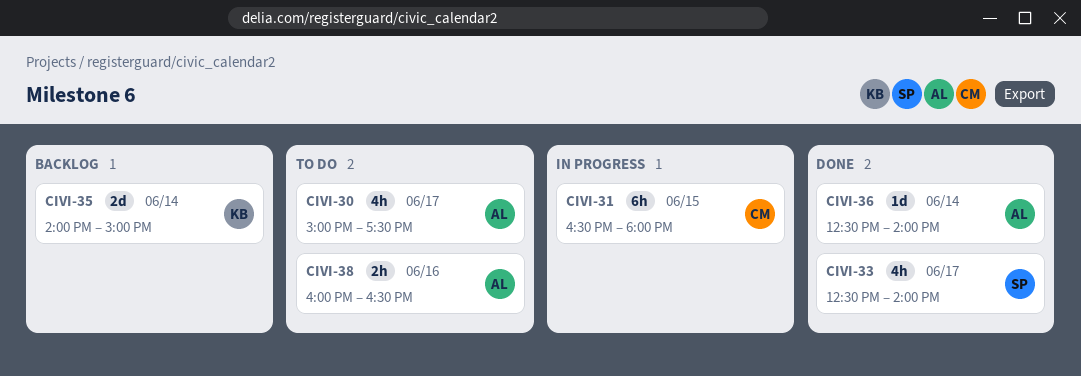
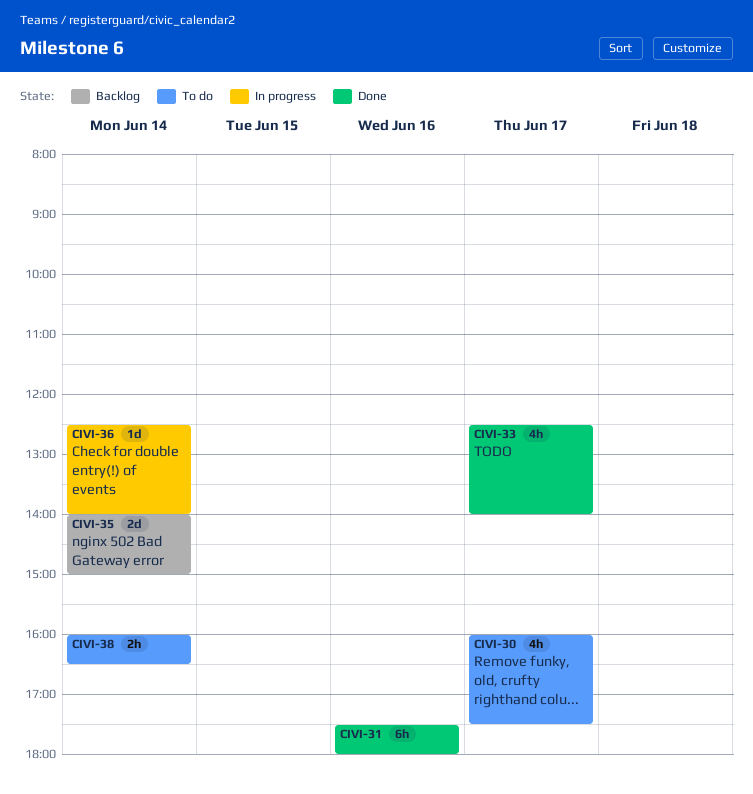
CIVI-30, begins: 15:00 -> 16:00
CIVI-31, status: In progress -> Done
CIVI-31, day: Jun 15 -> Jun 16
CIVI-31, begins: 16:30 -> 17:30
CIVI-36, status: Done -> In progress
CIVI-38, day: Jun 16 -> Jun 14

